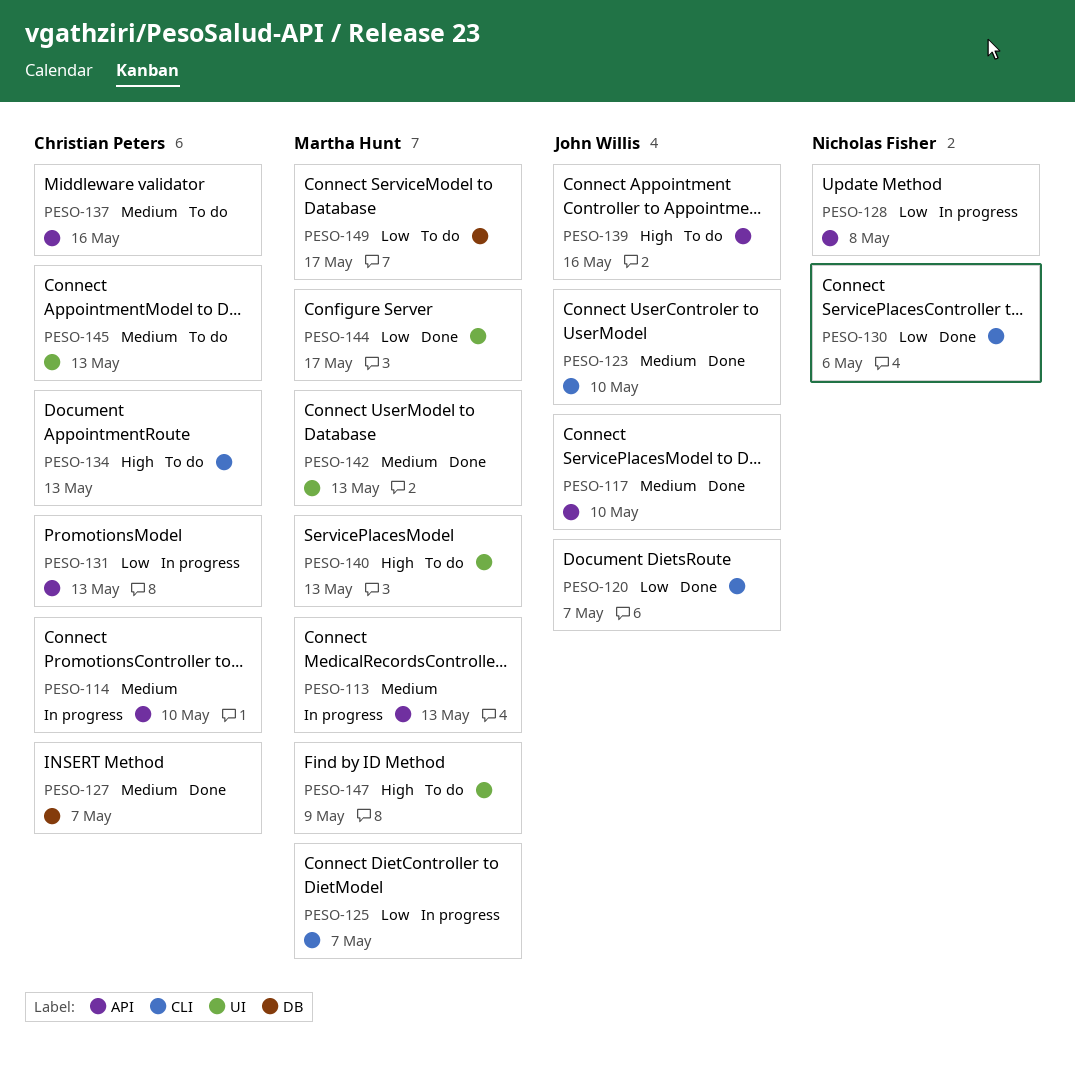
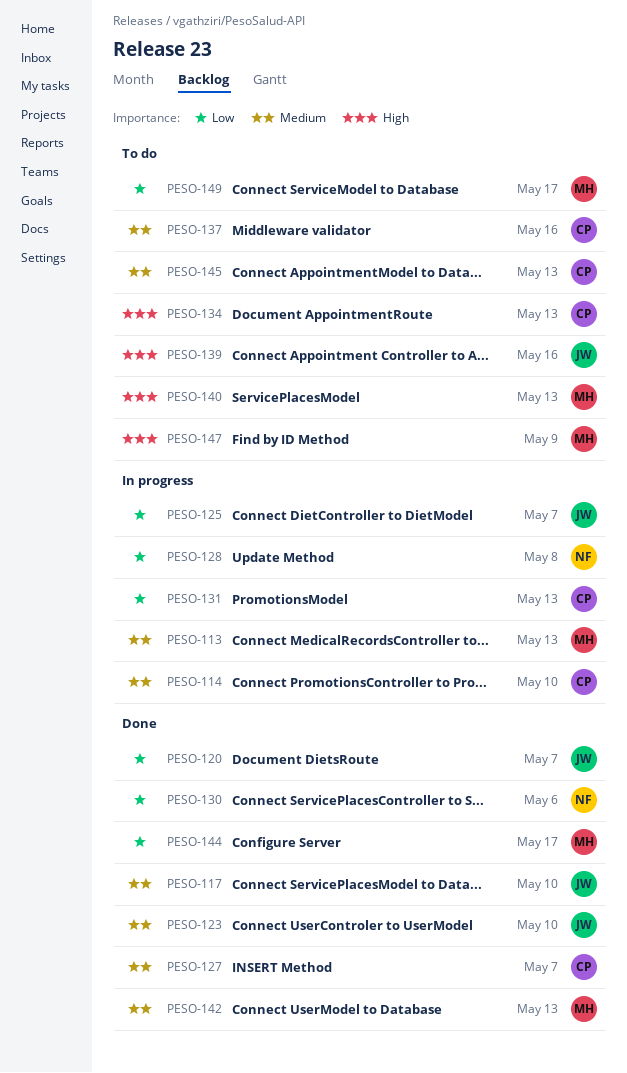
PESO-125, owner: Martha Hunt -> John Willis

